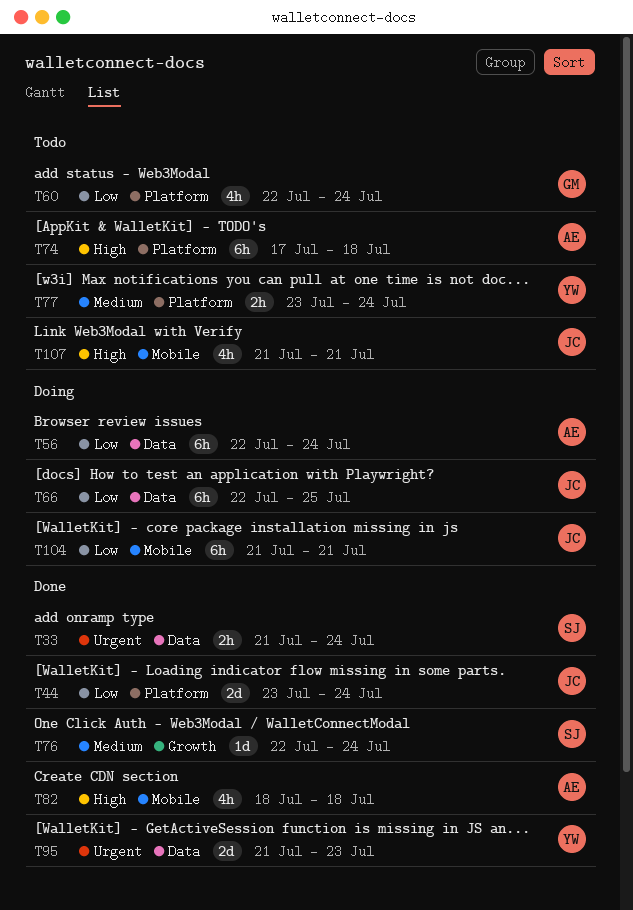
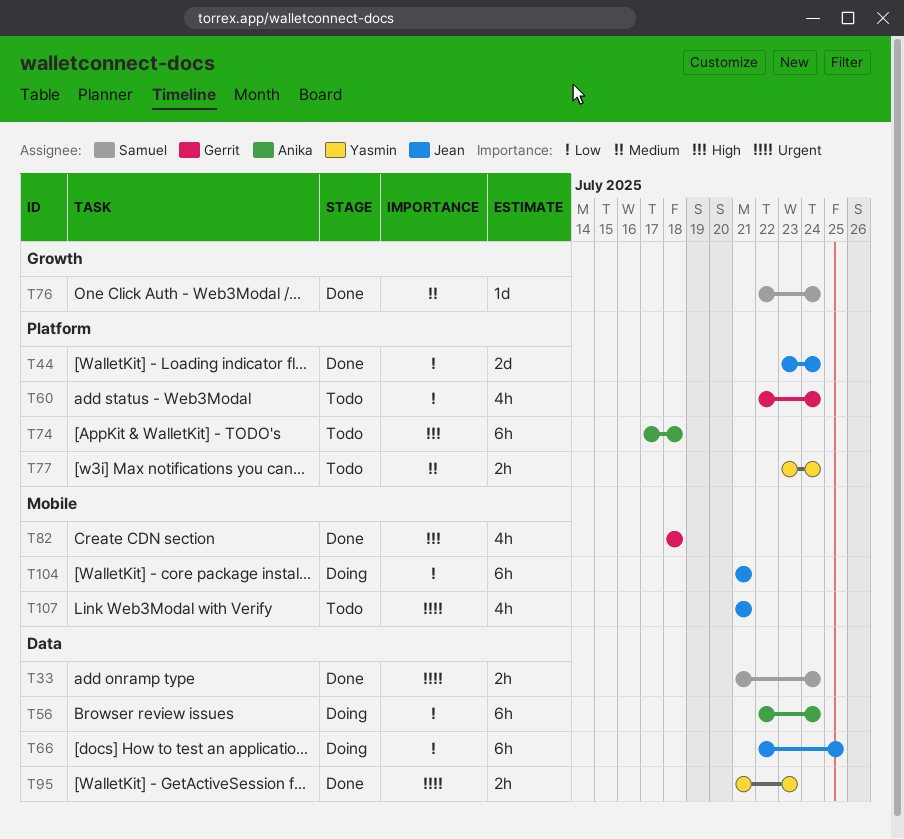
T82, owner: Anika -> Gerrit
T95, estimate: 2d -> 2h
T107, priority: High -> Urgent

